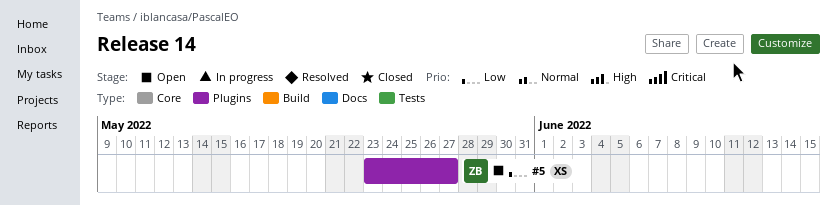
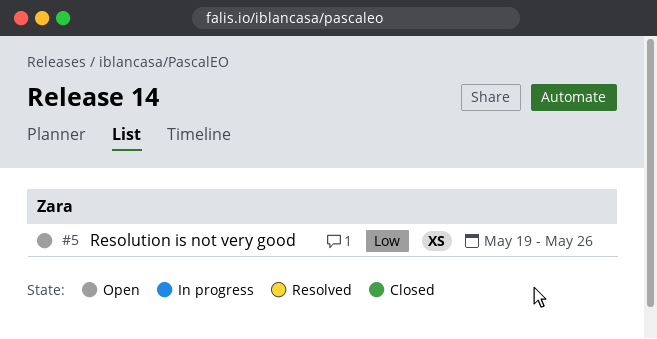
#5, start: May 23 -> May 19
#5, due: May 27 -> May 26

